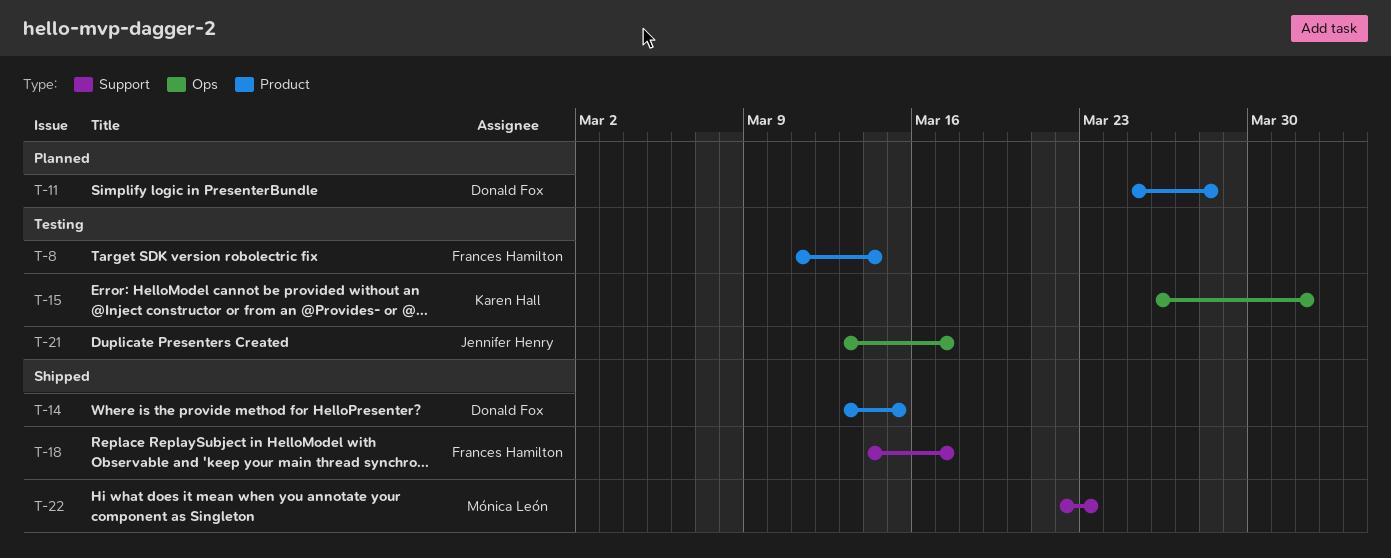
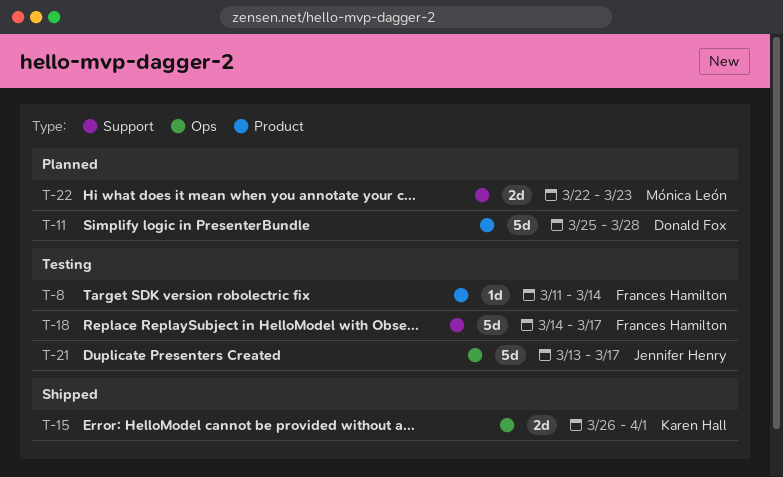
T-14: present -> none
T-15, status: Testing -> Shipped
T-18, status: Shipped -> Testing
T-22, status: Shipped -> Planned

